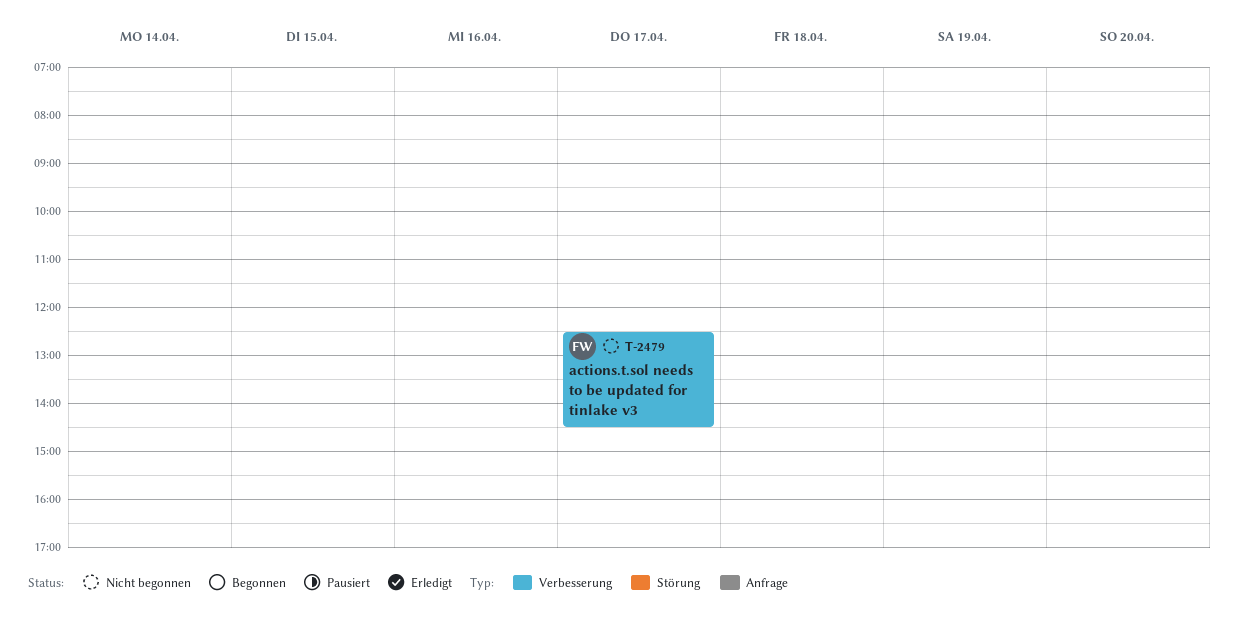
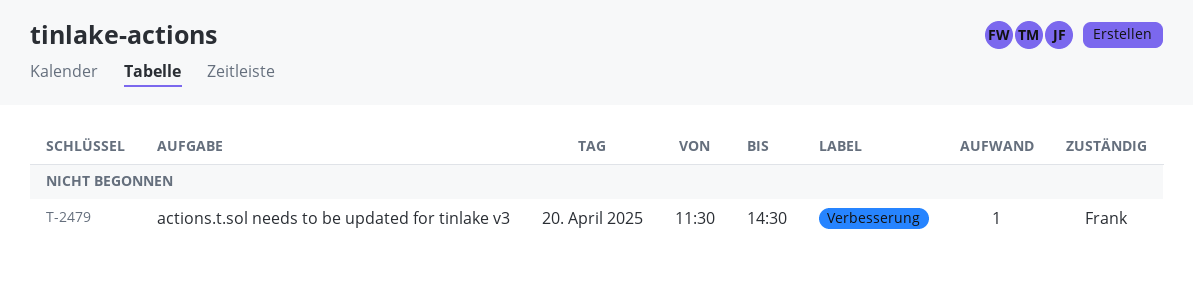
T-2479, day: Apr 17 -> Apr 20
T-2479, begins: 12:30 -> 11:30

